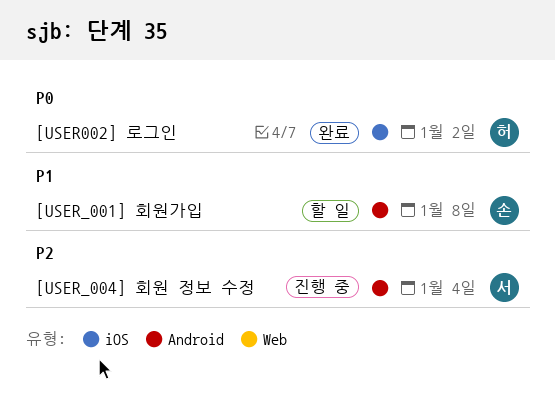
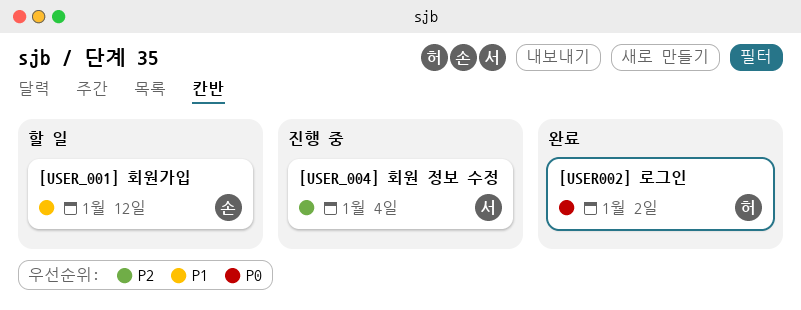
[USER_001] 회원가입, due: Jan 8 -> Jan 12

